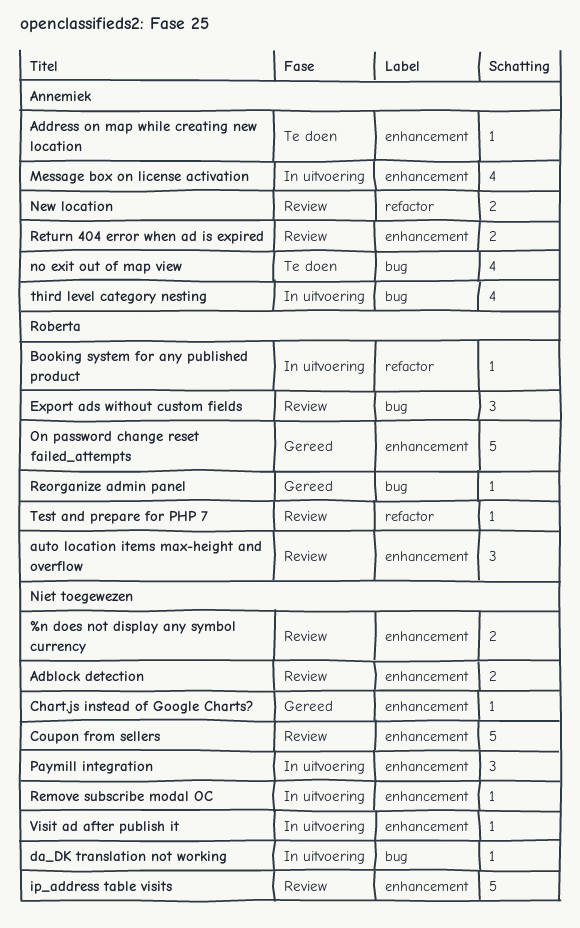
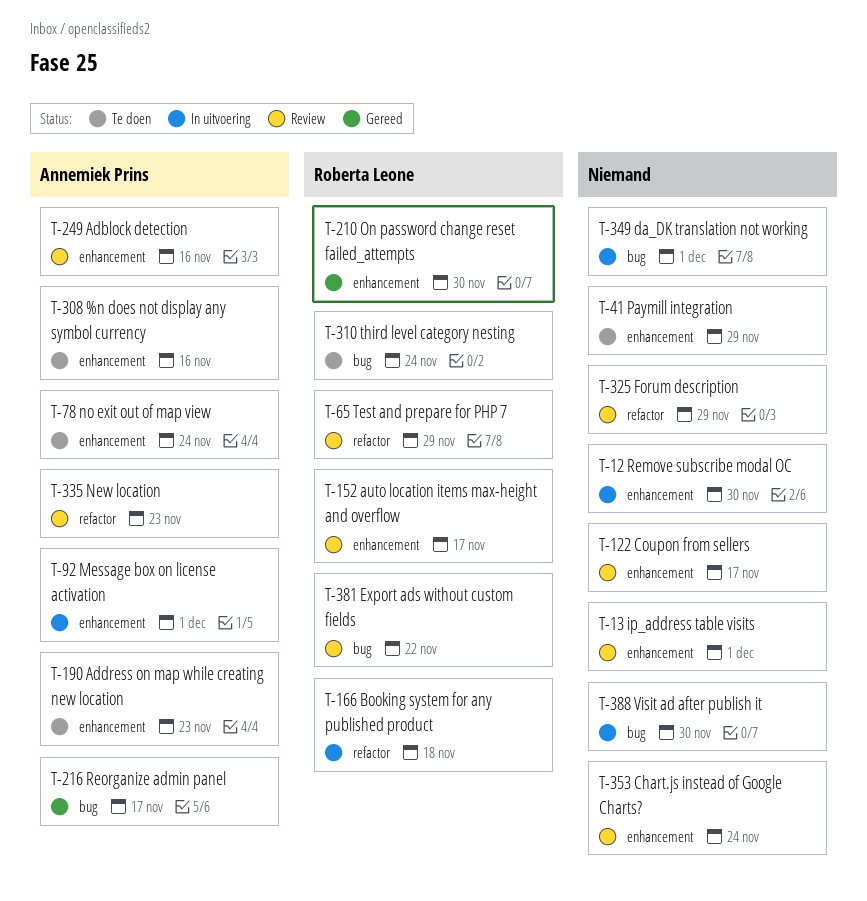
%n does not display any symbol currency, status: Review -> Te doen
%n does not display any symbol currency, owner: none -> Annemiek Prins
Adblock detection, owner: none -> Annemiek Prins
Chart.js instead of Google Charts?, status: Gereed -> Review
Forum description: none -> present
no exit out of map view, label: bug -> enhancement
Paymill integration, status: In uitvoering -> Te doen
Reorganize admin panel, owner: Roberta Leone -> Annemiek Prins
Return 404 error when ad is expired: present -> none
third level category nesting, status: In uitvoering -> Te doen
third level category nesting, owner: Annemiek Prins -> Roberta Leone
Visit ad after publish it, label: enhancement -> bug

